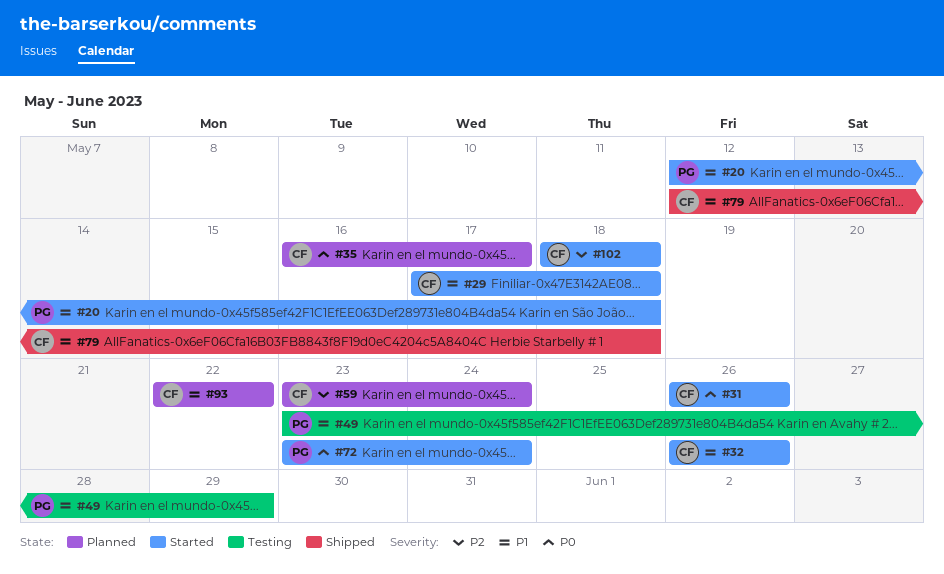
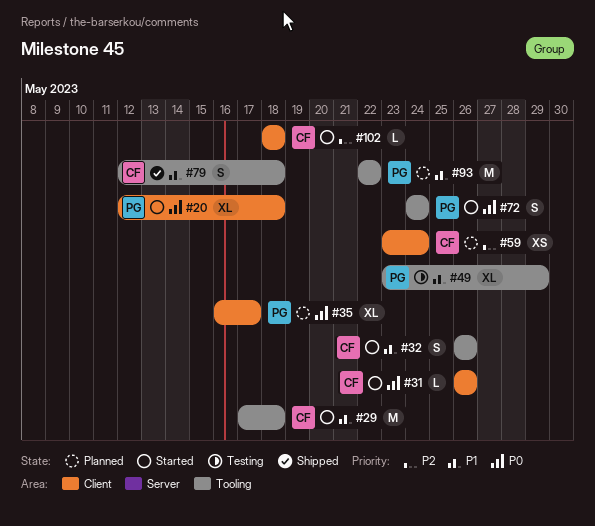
#20, priority: P1 -> P0
#35, owner: CF -> PG
#72, start: May 23 -> May 24
#93, owner: CF -> PG

